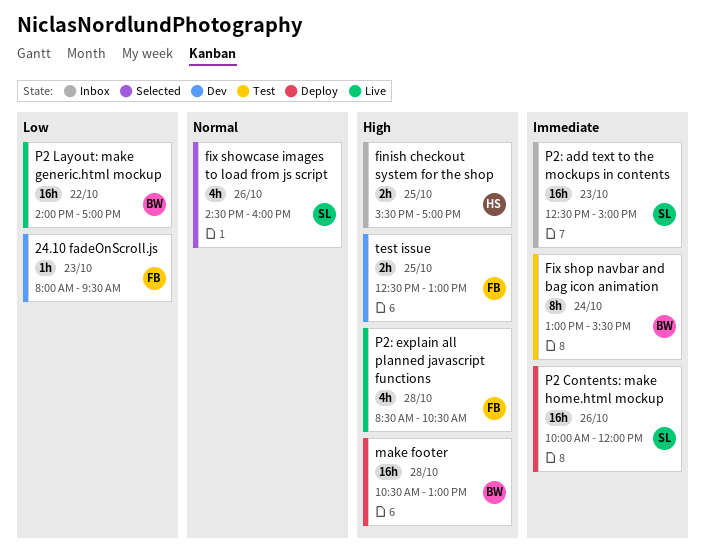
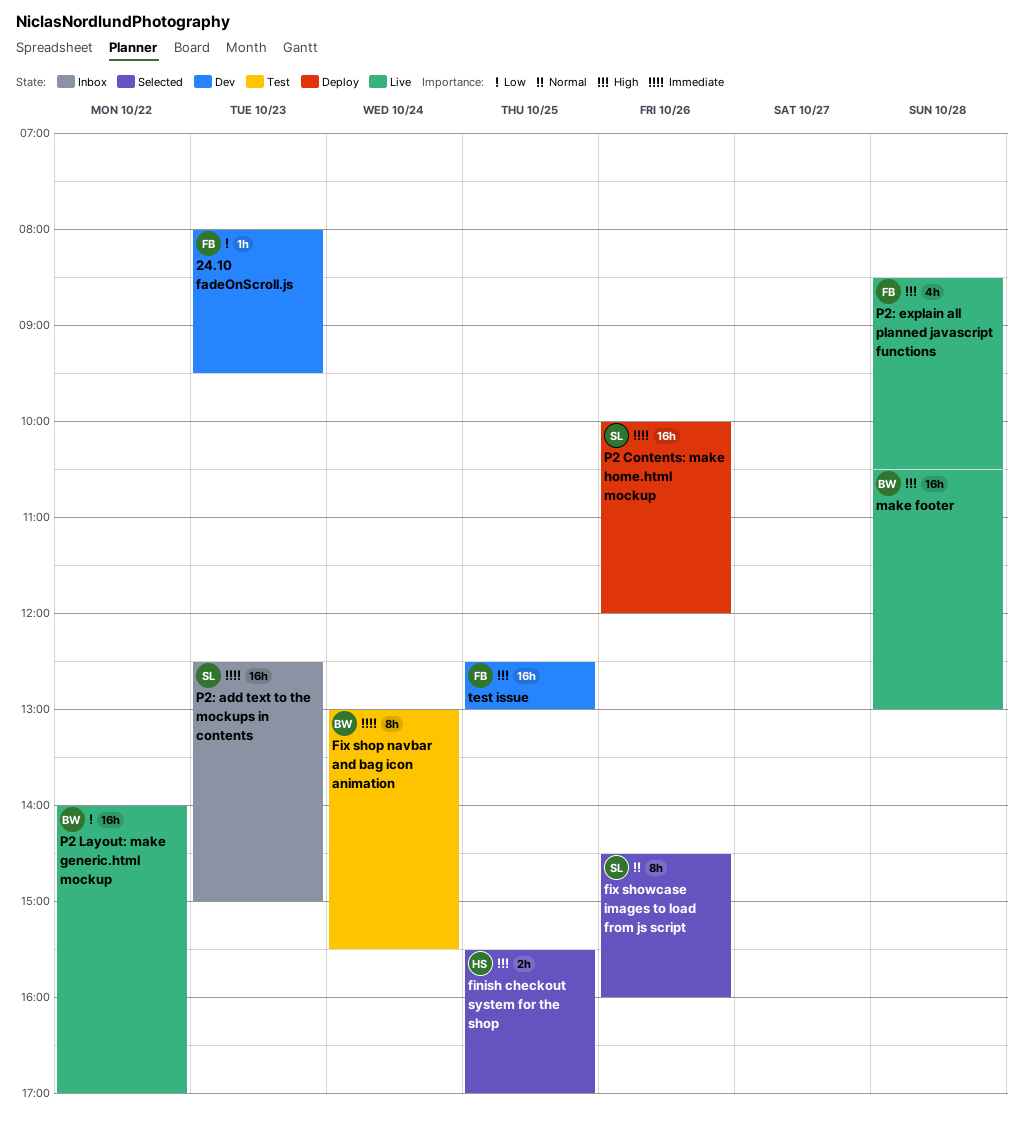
finish checkout system for the shop, status: Inbox -> Selected
fix showcase images to load from js script, estimate: 4h -> 8h
make footer, status: Deploy -> Live
test issue, estimate: 2h -> 16h

